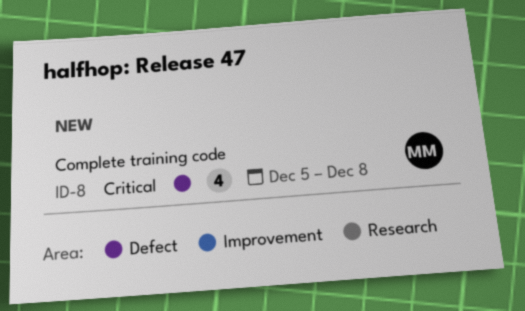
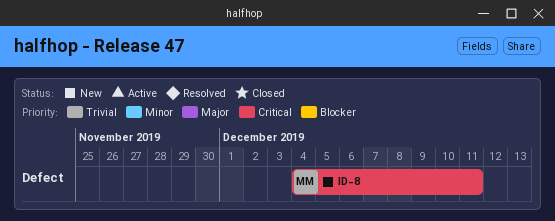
ID-8, start: Dec 5 -> Dec 4
ID-8, due: Dec 8 -> Dec 11

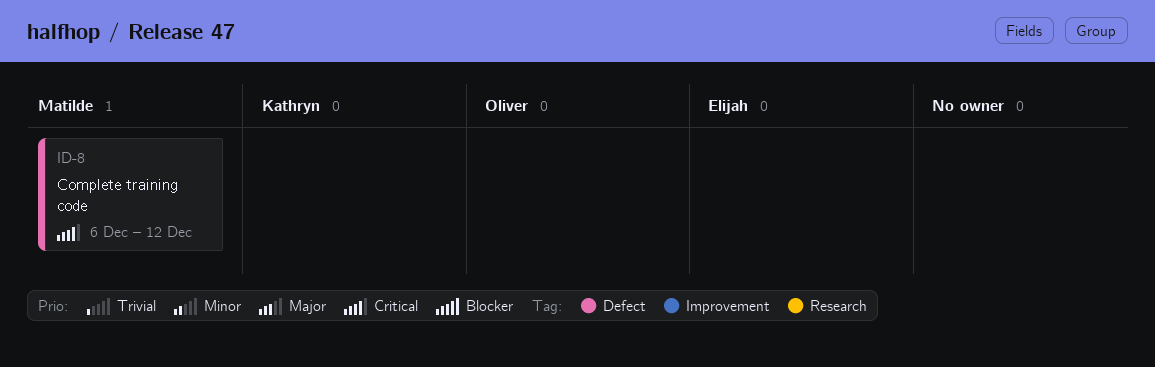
ID-8, start: Dec 4 -> Dec 6
ID-8, due: Dec 11 -> Dec 12

